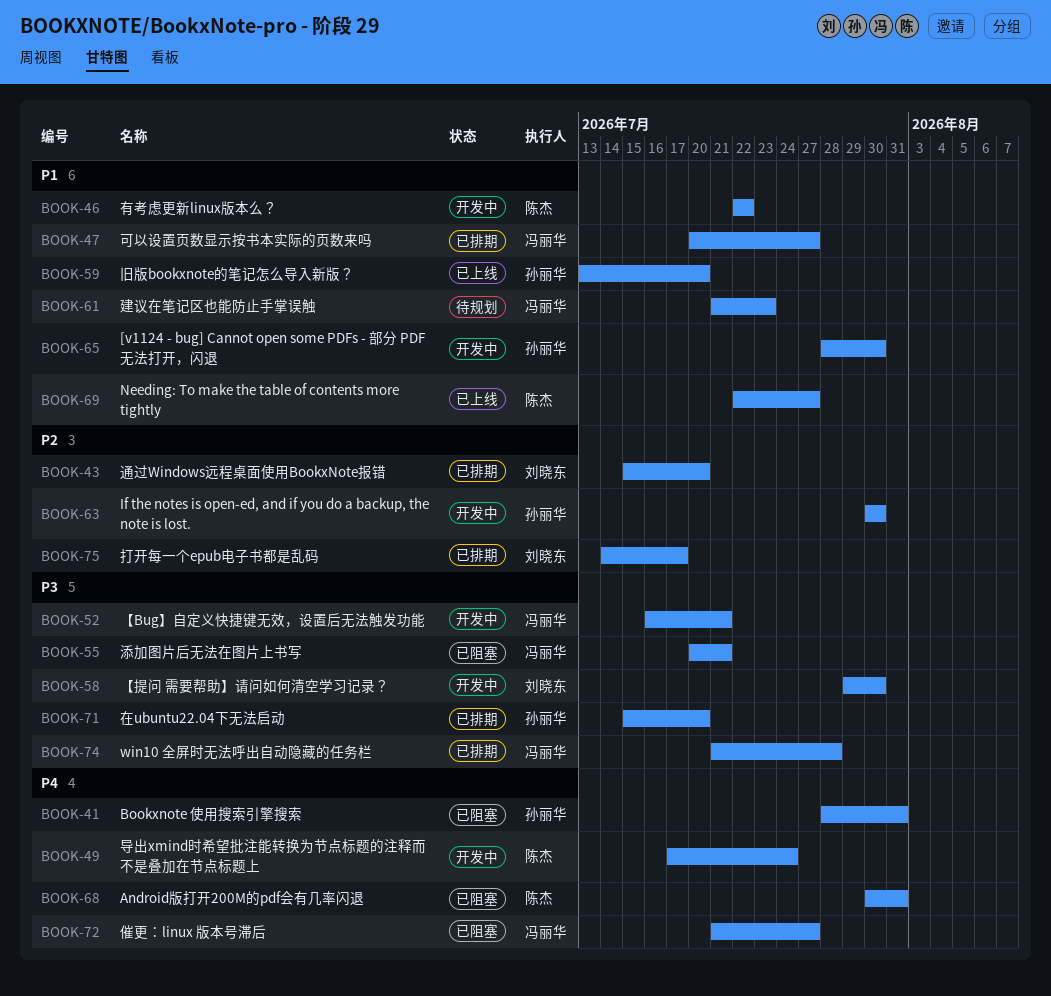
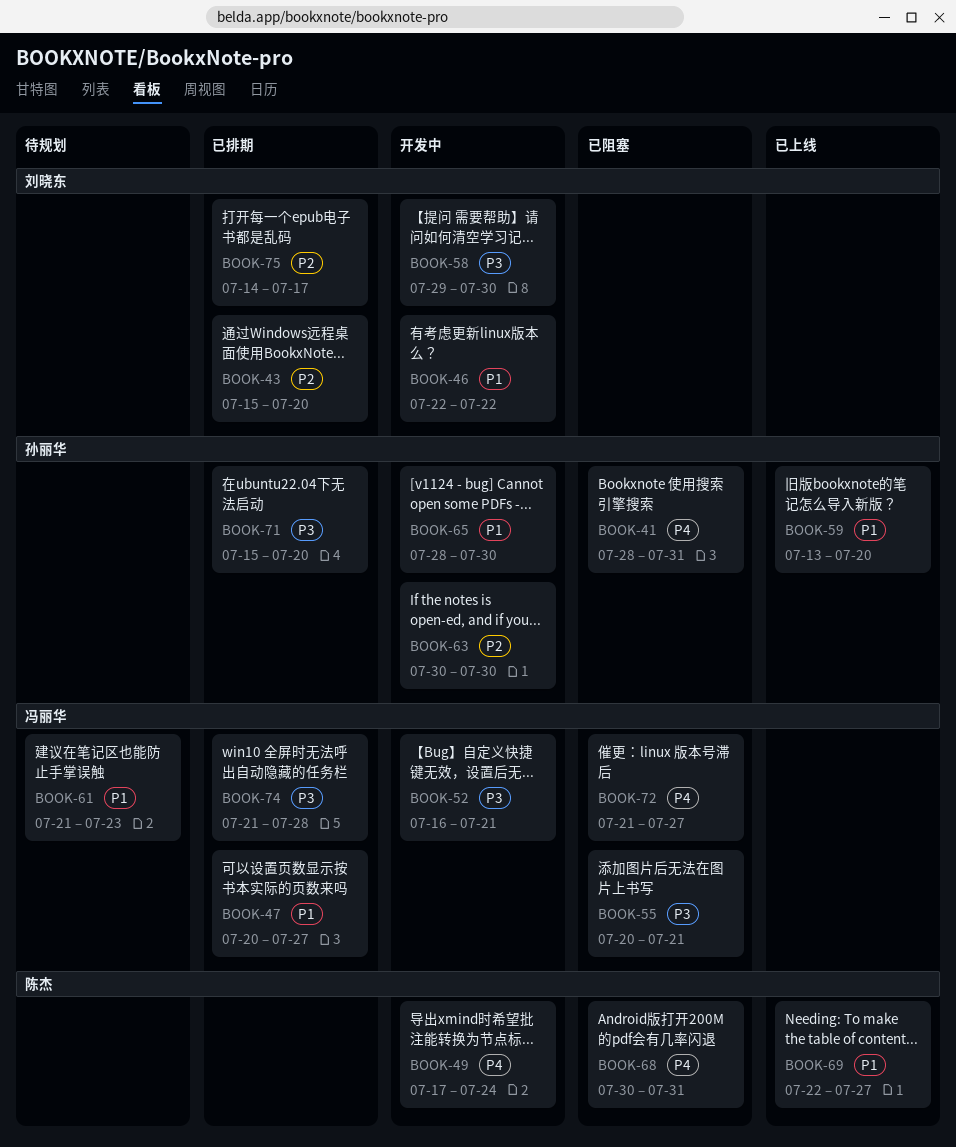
BOOK-46, owner: 陈杰 -> 刘晓东

